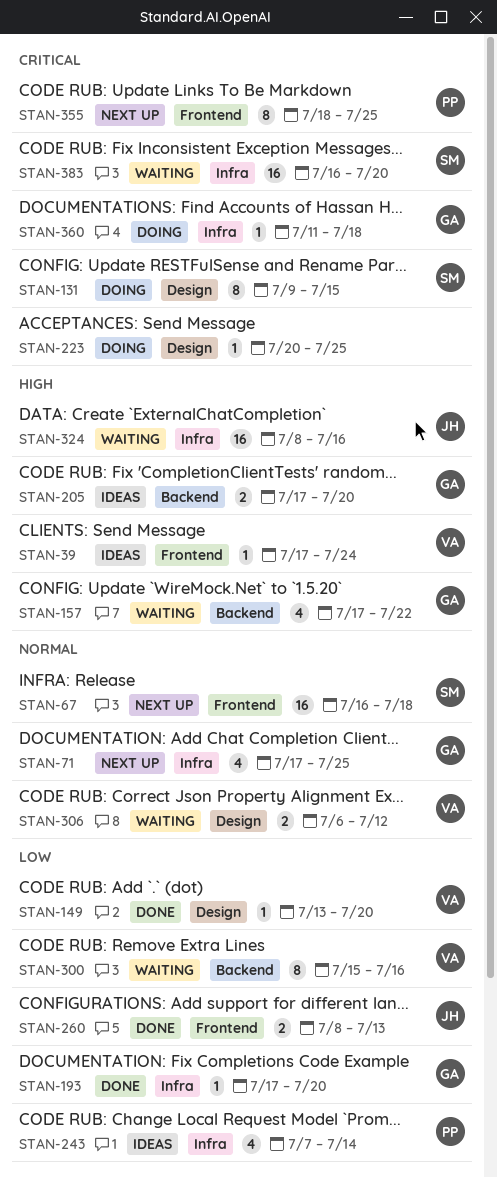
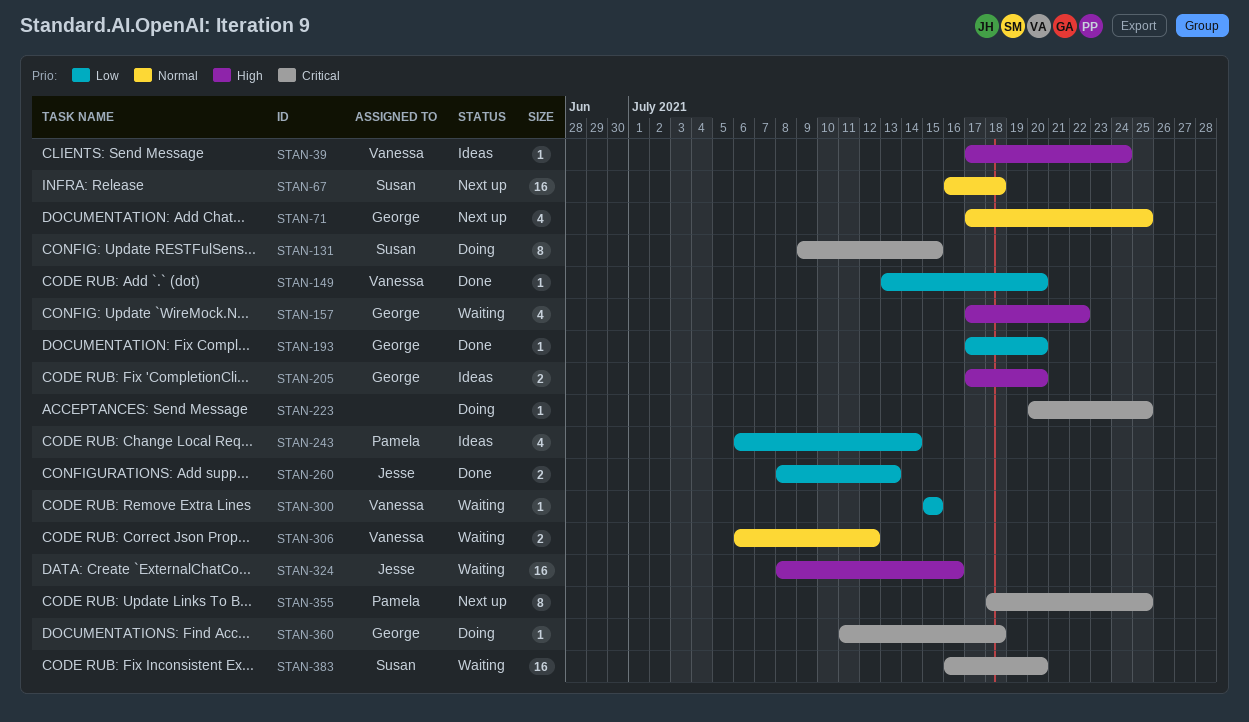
STAN-243, start: Jul 7 -> Jul 6
STAN-300, estimate: 8 -> 1
STAN-300, due: Jul 16 -> Jul 15

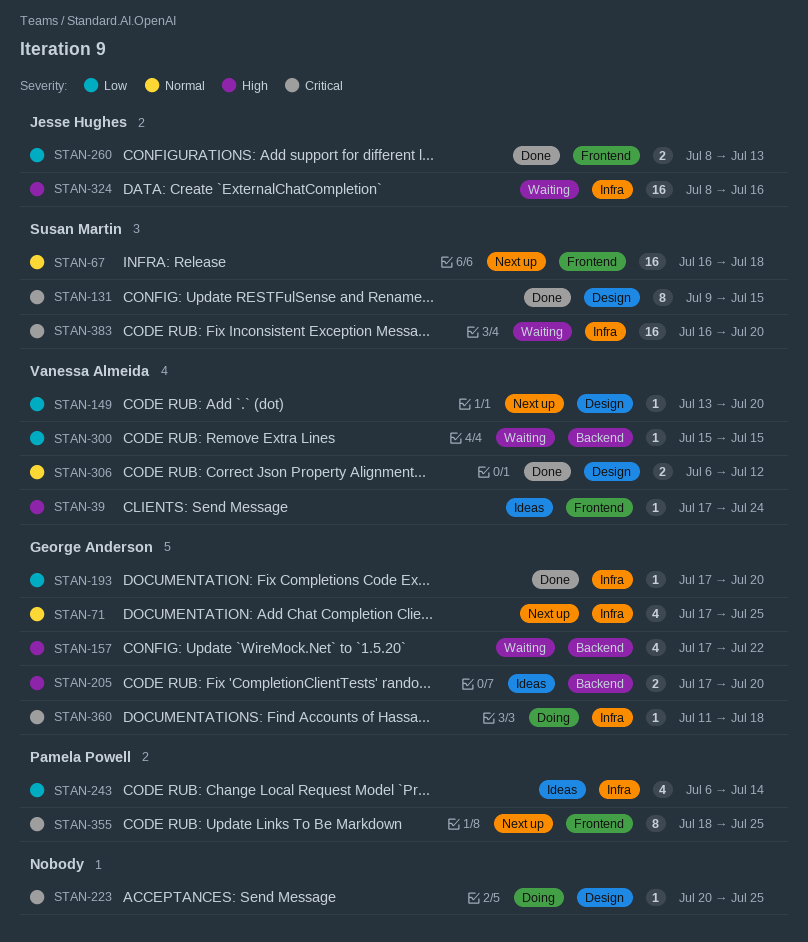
STAN-131, status: Doing -> Done
STAN-149, status: Done -> Next up
STAN-306, status: Waiting -> Done

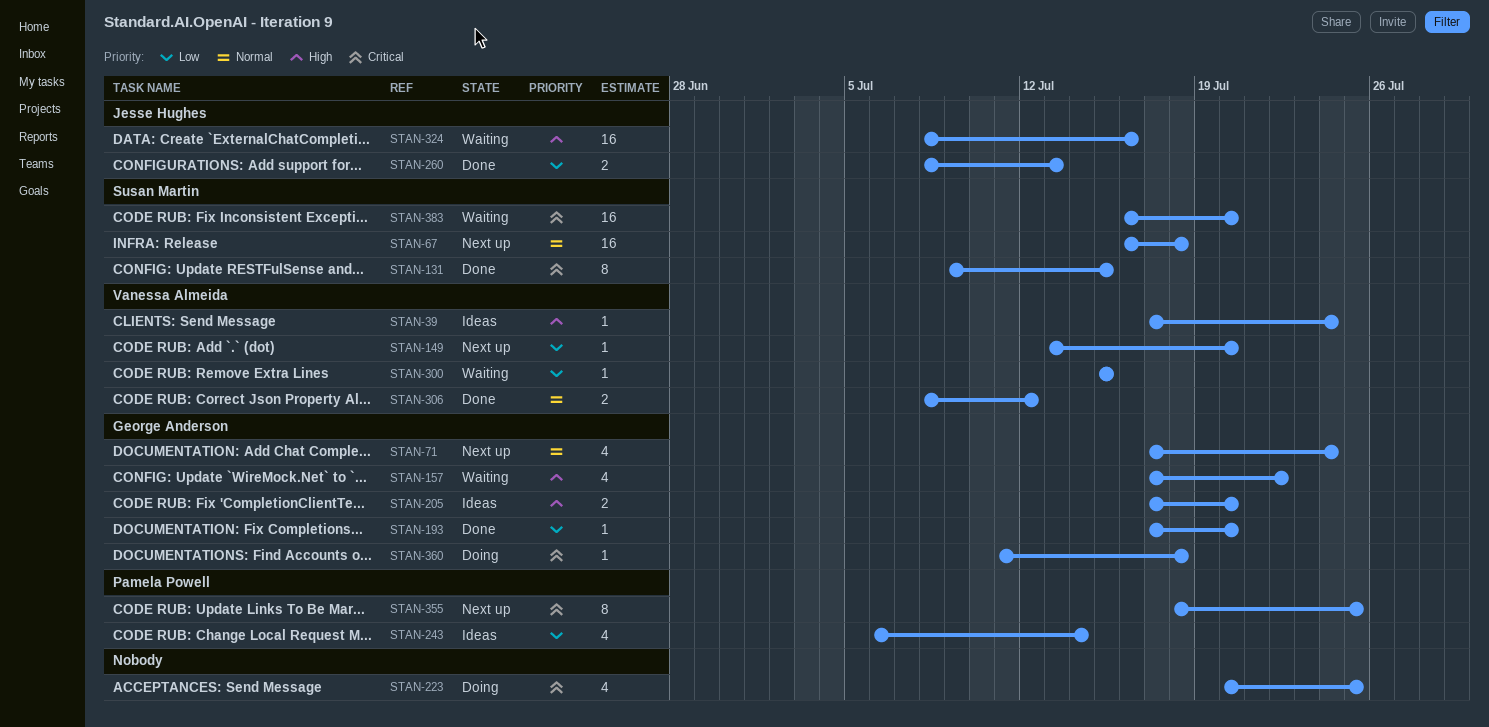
STAN-71, due: Jul 25 -> Jul 24
STAN-223, estimate: 1 -> 4
STAN-306, start: Jul 6 -> Jul 8

